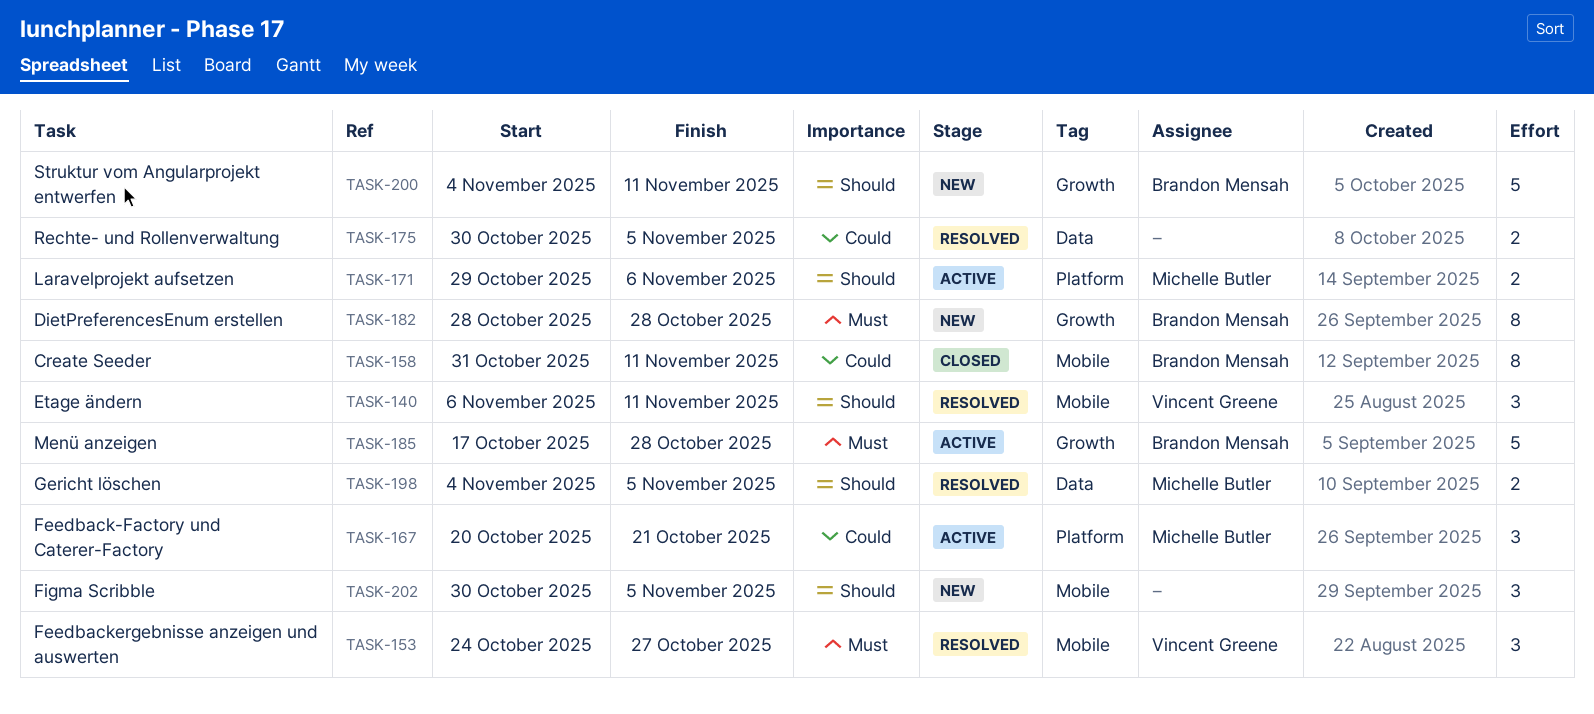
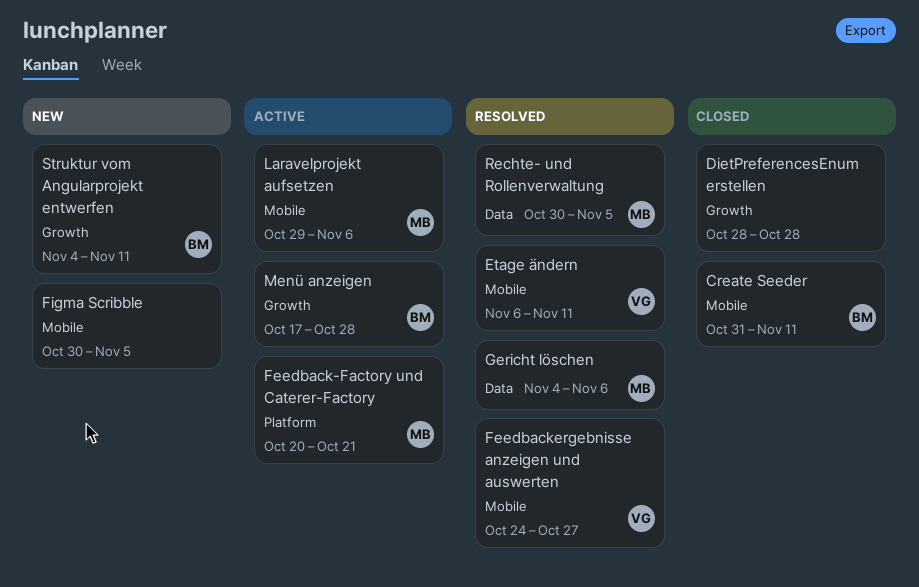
DietPreferencesEnum erstellen, status: New -> Closed
DietPreferencesEnum erstellen, owner: Brandon Mensah -> none
Gericht löschen, due: Nov 5 -> Nov 6
Laravelprojekt aufsetzen, label: Platform -> Mobile
Rechte- und Rollenverwaltung, owner: none -> Michelle Butler

